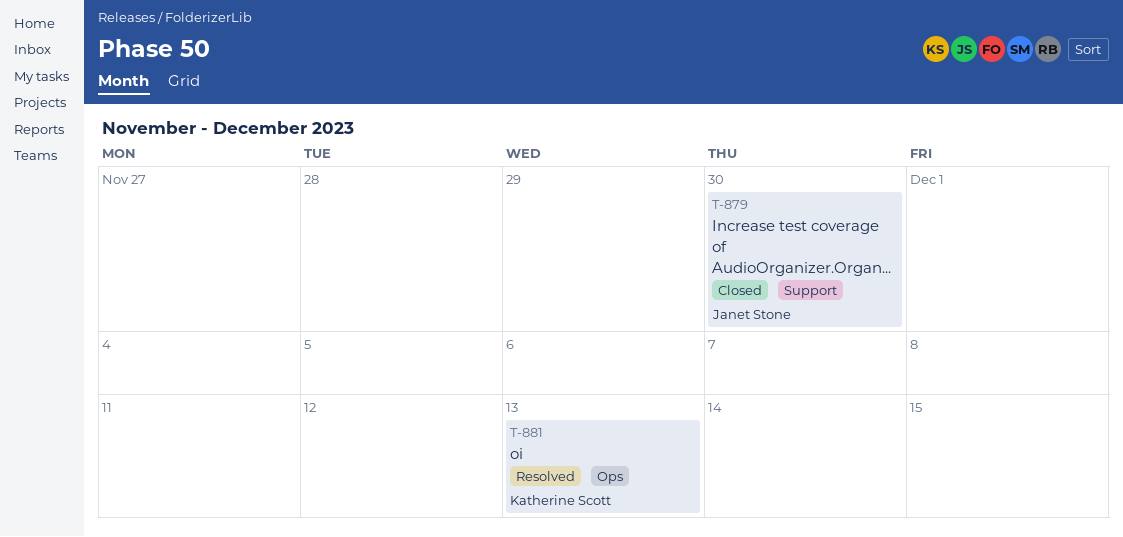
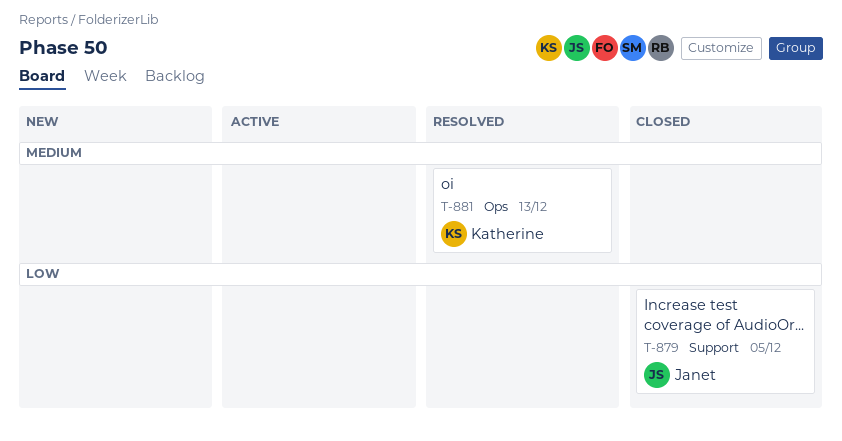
T-879, due: Nov 30 -> Dec 5

